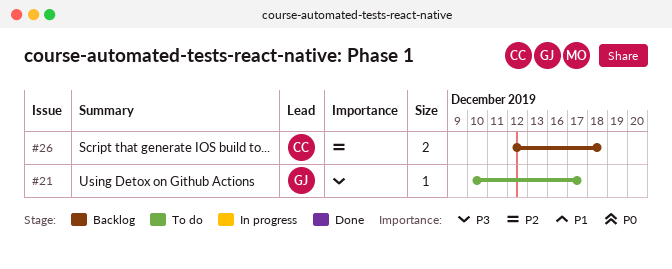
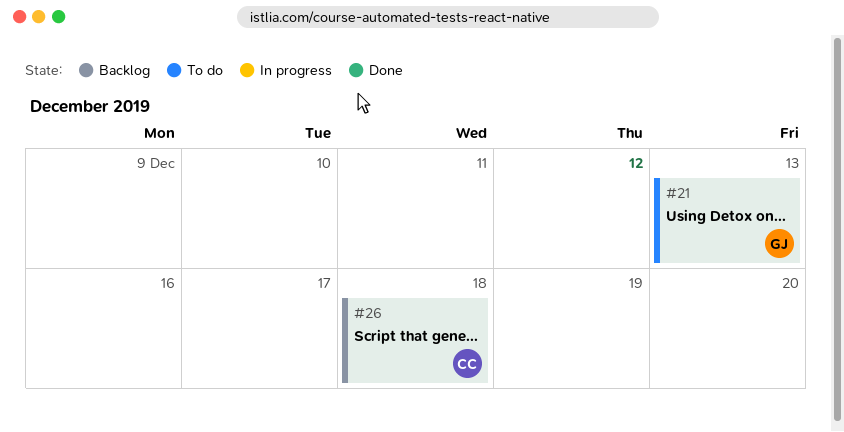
#21, due: Dec 17 -> Dec 13

